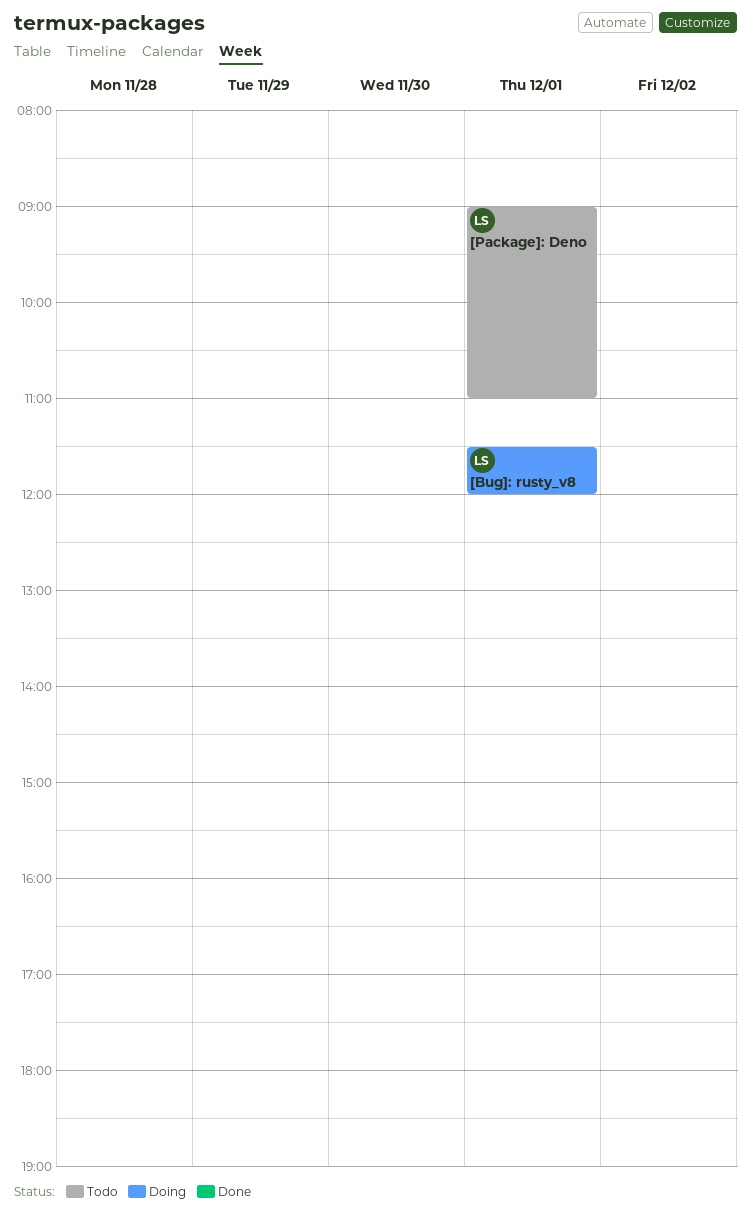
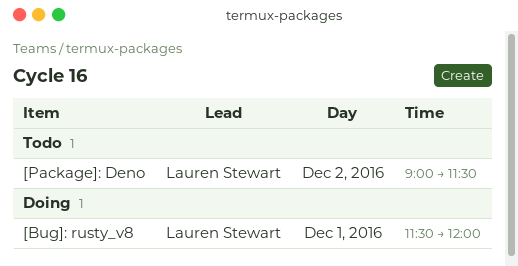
[Package]: Deno, day: Dec 1 -> Dec 2
[Package]: Deno, ends: 11:00 -> 11:30

